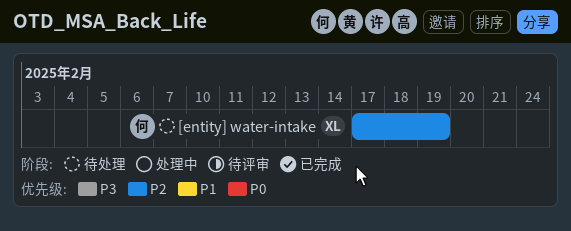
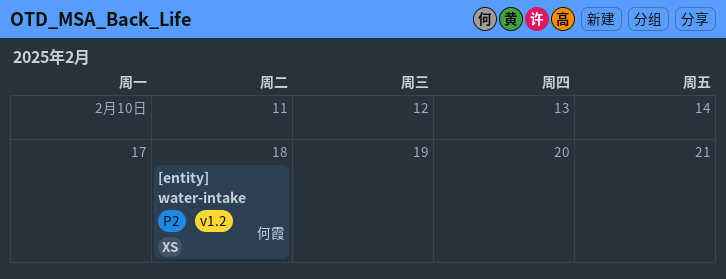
[entity] water-intake, estimate: XL -> XS
[entity] water-intake, due: Feb 19 -> Feb 18

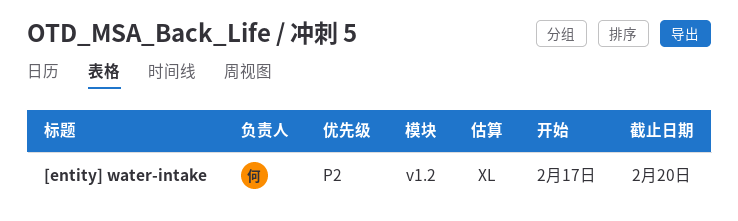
[entity] water-intake, estimate: XS -> XL
[entity] water-intake, due: Feb 18 -> Feb 20

